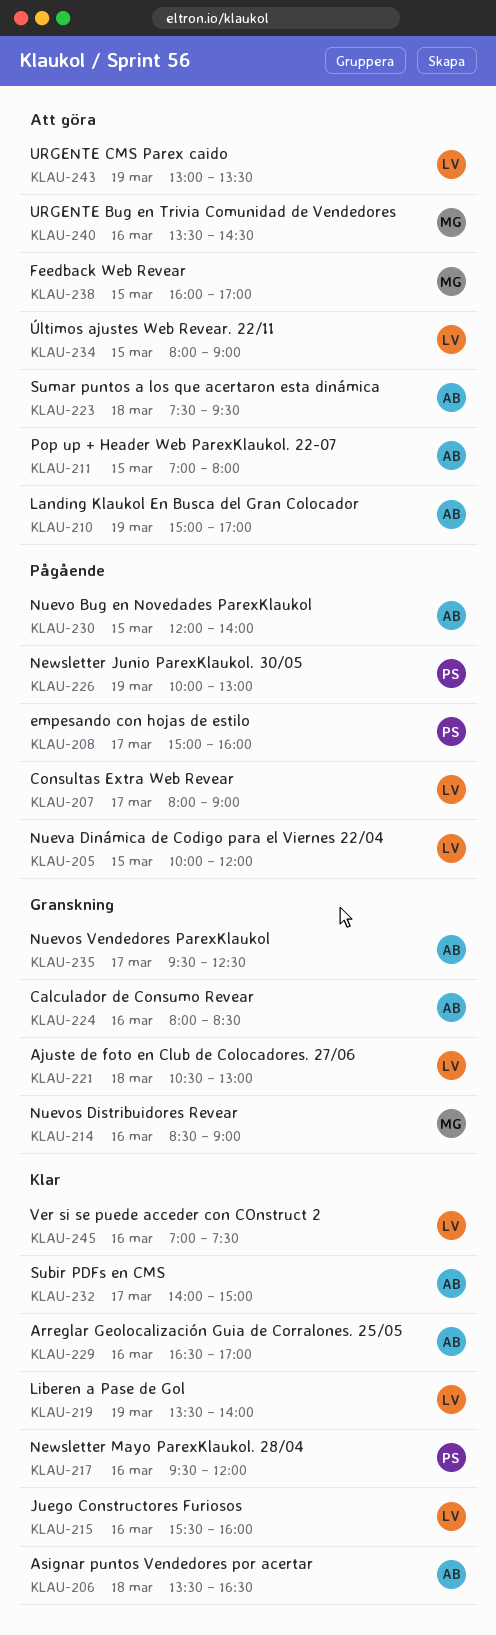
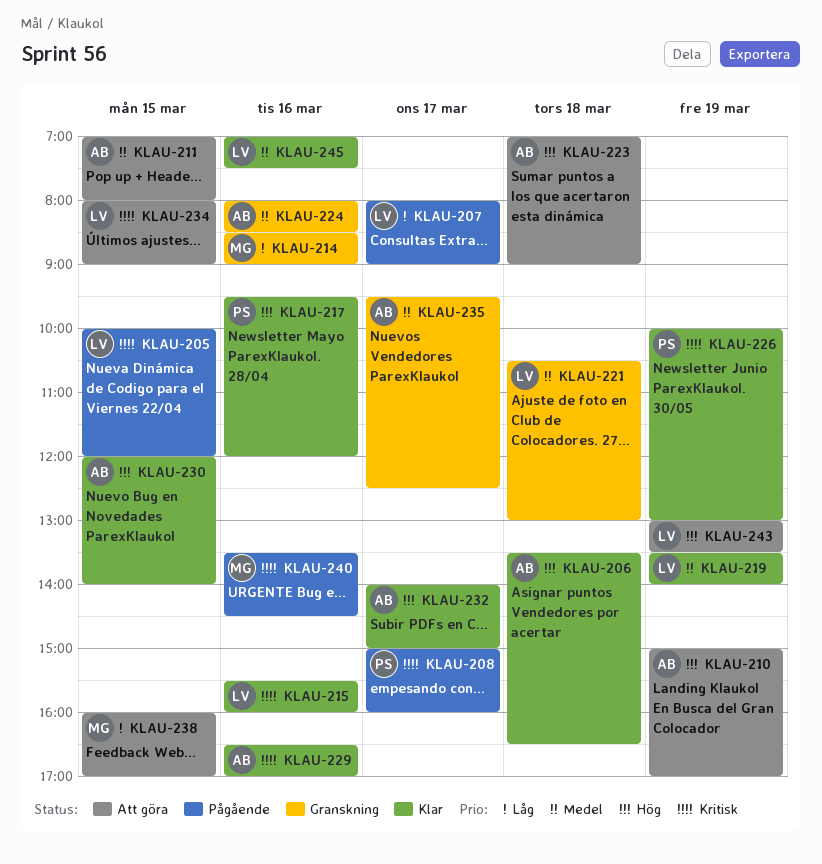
KLAU-223, begins: 07:30 -> 07:00
KLAU-223, ends: 09:30 -> 09:00
KLAU-226, status: Pågående -> Klar
KLAU-230, status: Pågående -> Klar
KLAU-240, status: Att göra -> Pågående

